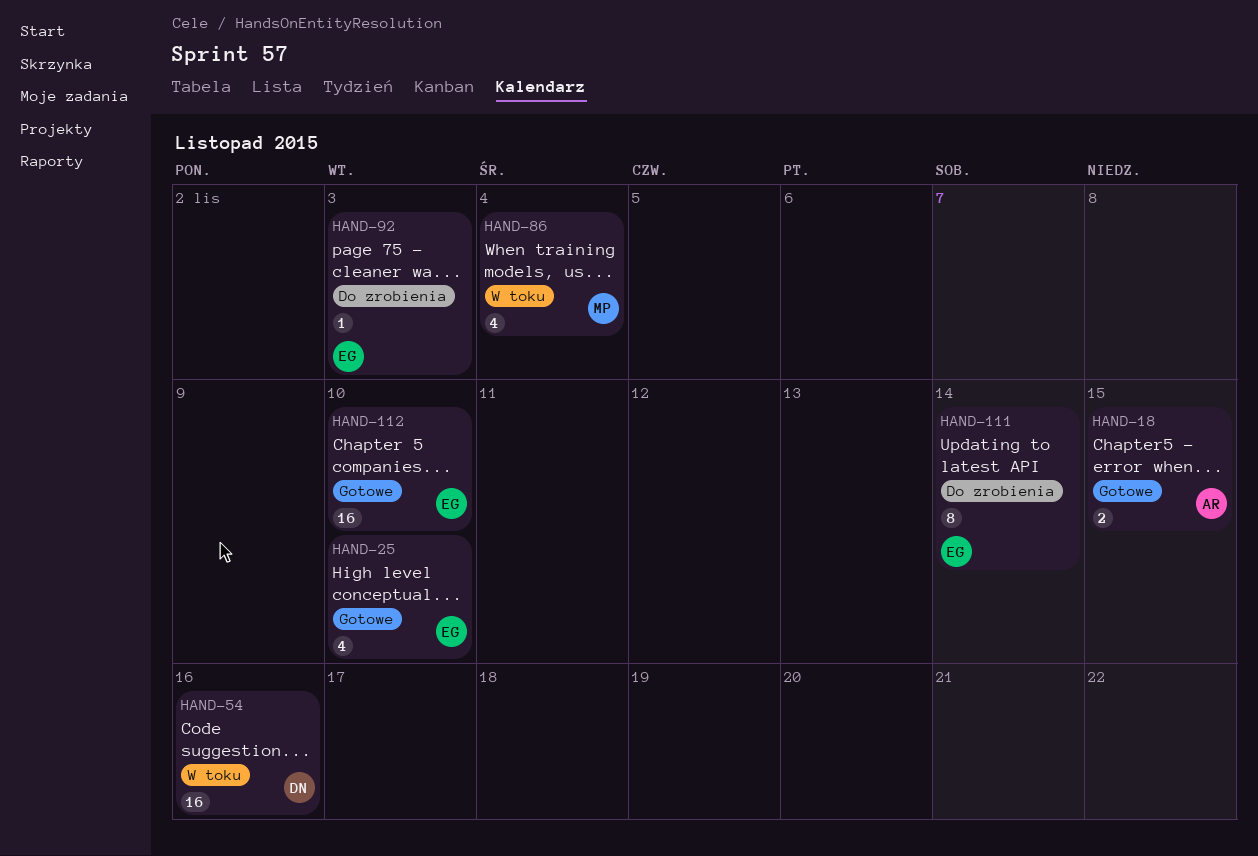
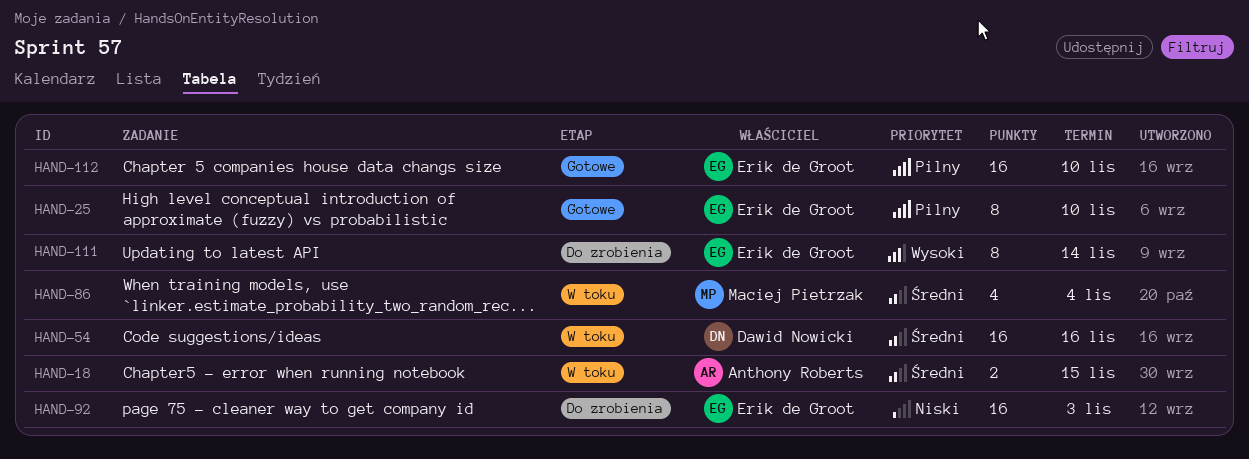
HAND-18, status: Gotowe -> W toku
HAND-25, estimate: 4 -> 8
HAND-92, estimate: 1 -> 16

